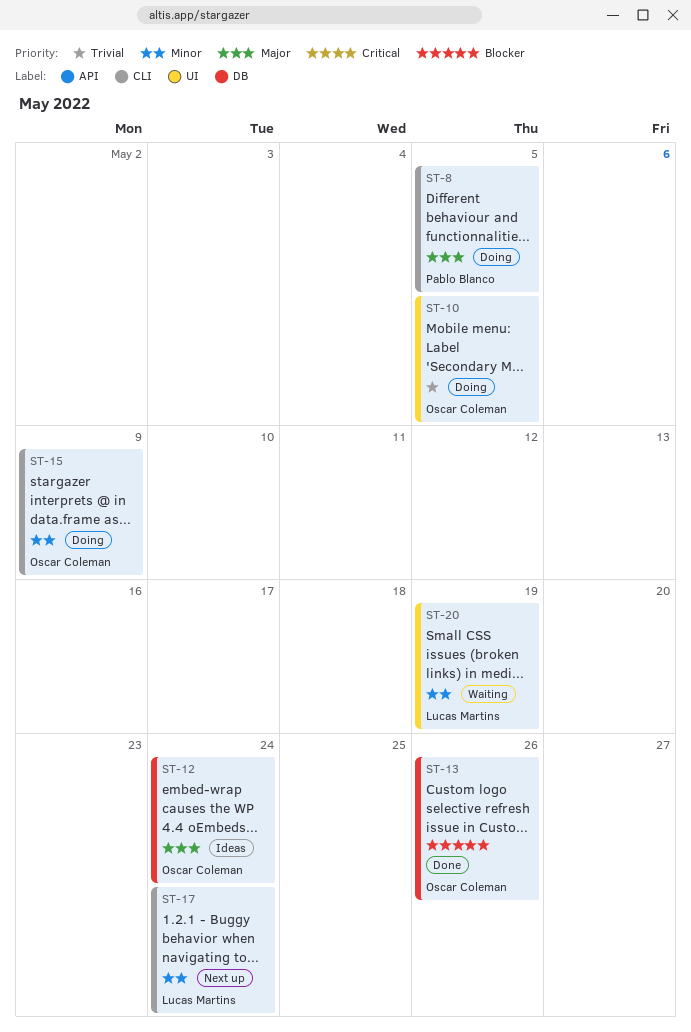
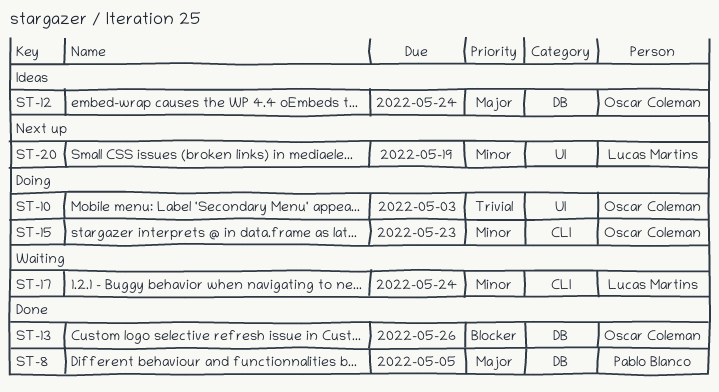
ST-8, status: Doing -> Done
ST-8, label: CLI -> DB
ST-10, due: May 5 -> May 3
ST-15, due: May 9 -> May 23
ST-17, status: Next up -> Waiting
ST-20, status: Waiting -> Next up

